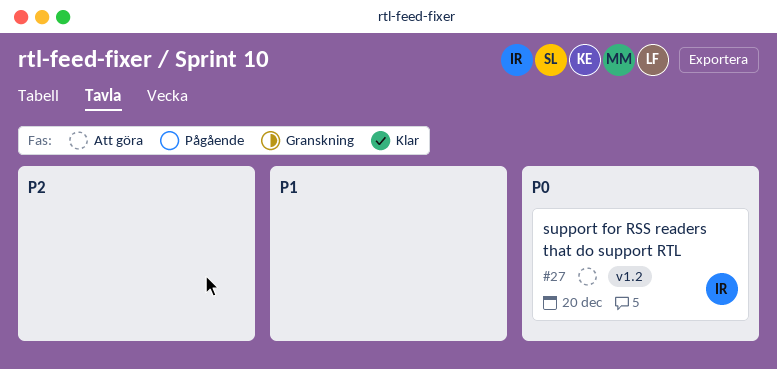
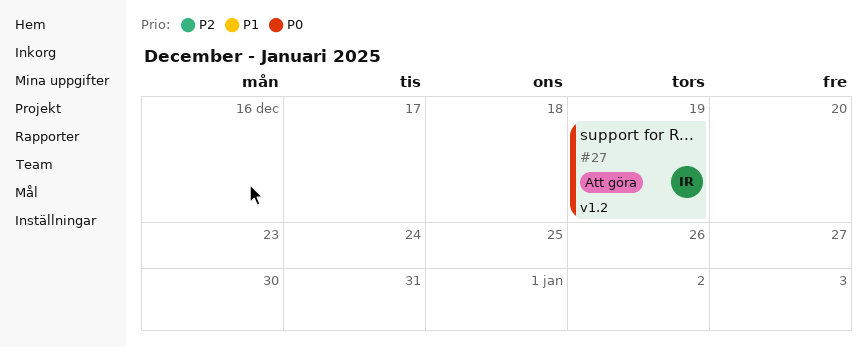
#27, due: Dec 20 -> Dec 19

